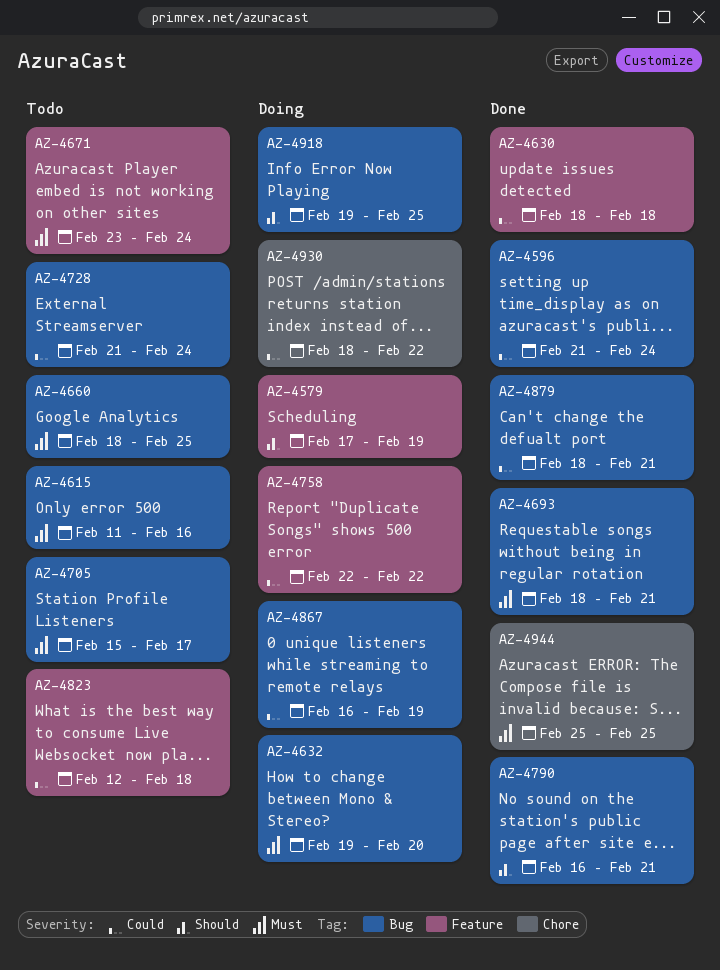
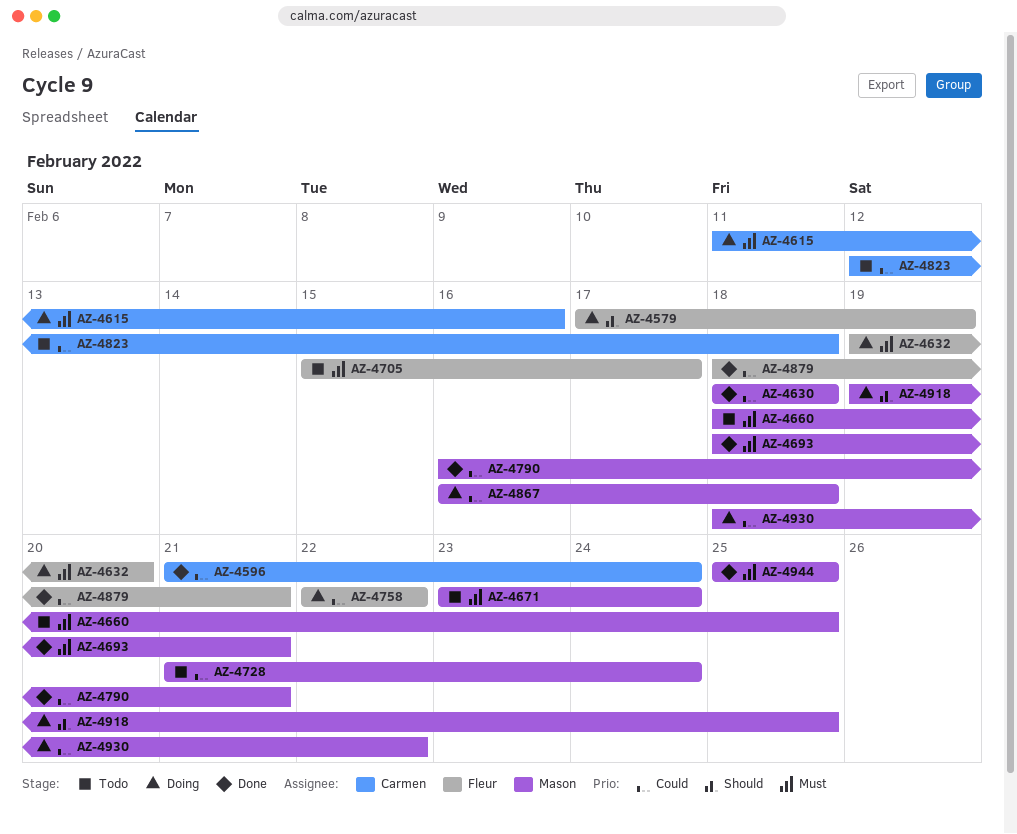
AZ-4615, status: Todo -> Doing
AZ-4790, priority: Should -> Could
AZ-4867, due: Feb 19 -> Feb 18

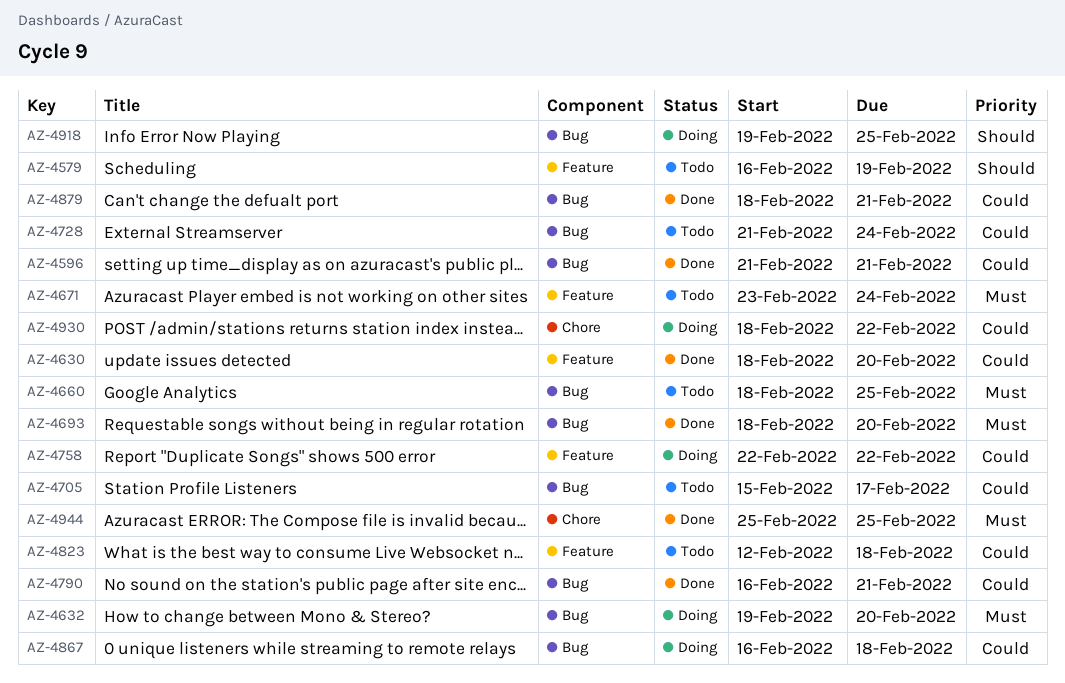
AZ-4579, status: Doing -> Todo
AZ-4579, start: Feb 17 -> Feb 16
AZ-4596, due: Feb 24 -> Feb 21
AZ-4615: present -> none
AZ-4630, due: Feb 18 -> Feb 20
AZ-4693, due: Feb 21 -> Feb 20
AZ-4705, priority: Must -> Could

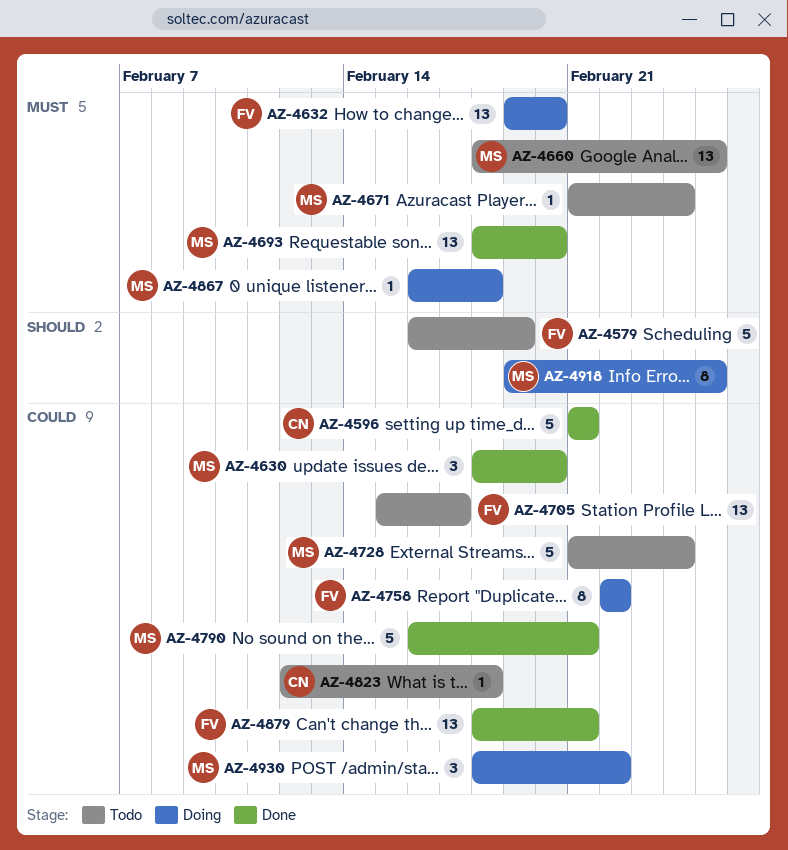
AZ-4671, start: Feb 23 -> Feb 21
AZ-4867, priority: Could -> Must
AZ-4944: present -> none

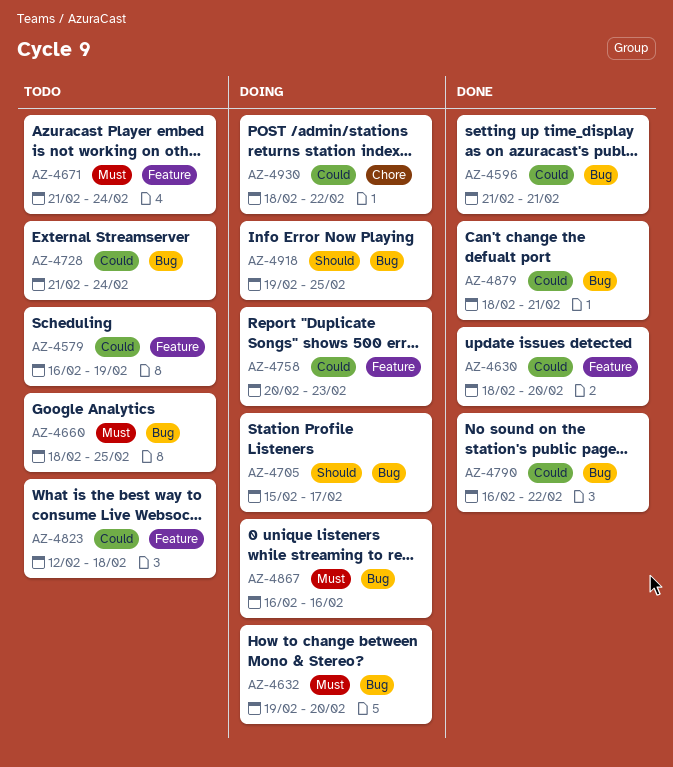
AZ-4579, priority: Should -> Could
AZ-4693: present -> none
AZ-4705, status: Todo -> Doing
AZ-4705, priority: Could -> Should
AZ-4758, start: Feb 22 -> Feb 20
AZ-4758, due: Feb 22 -> Feb 23
AZ-4790, due: Feb 21 -> Feb 22
AZ-4867, due: Feb 18 -> Feb 16

